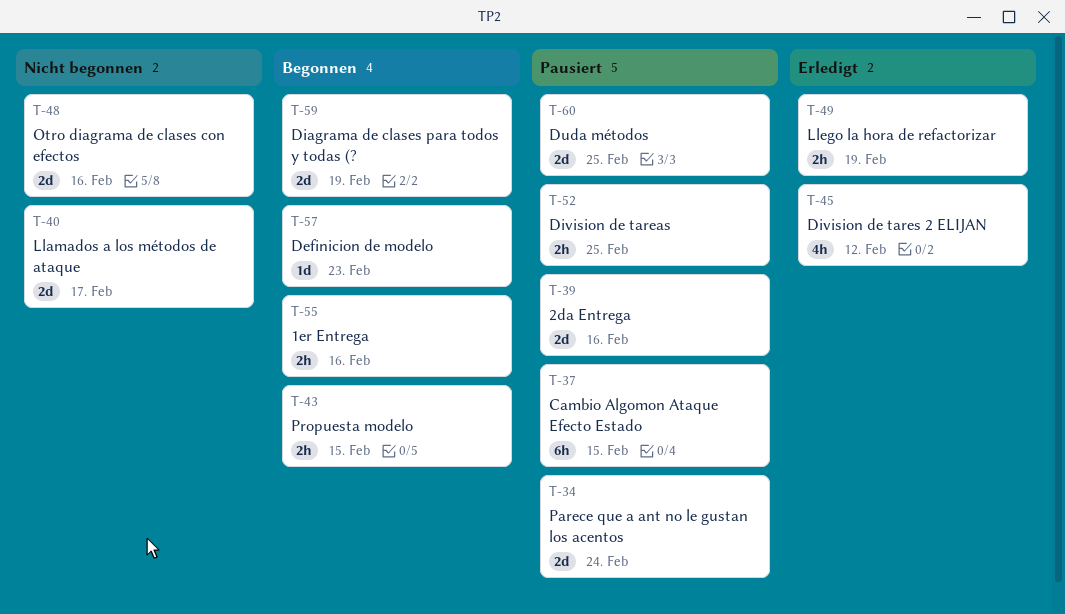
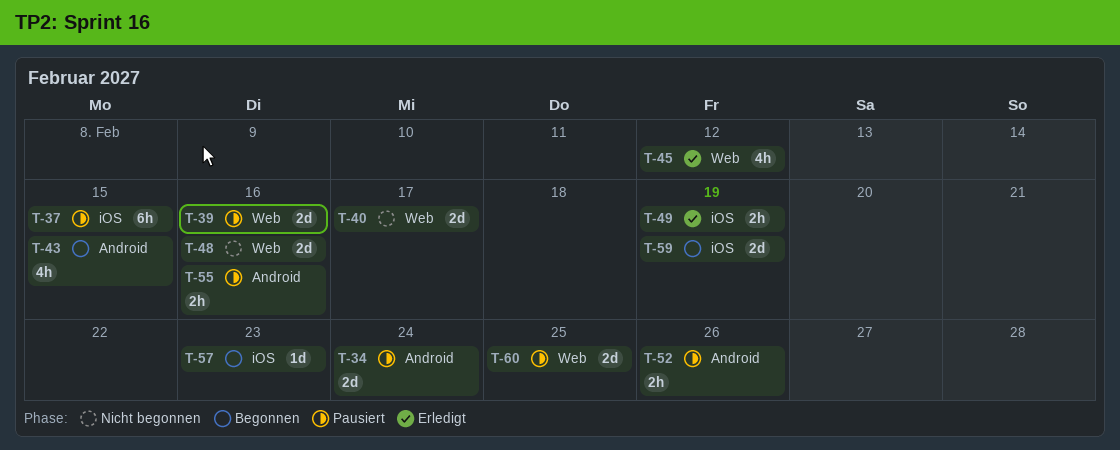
T-43, estimate: 2h -> 4h
T-52, due: Feb 25 -> Feb 26
T-55, status: Begonnen -> Pausiert

